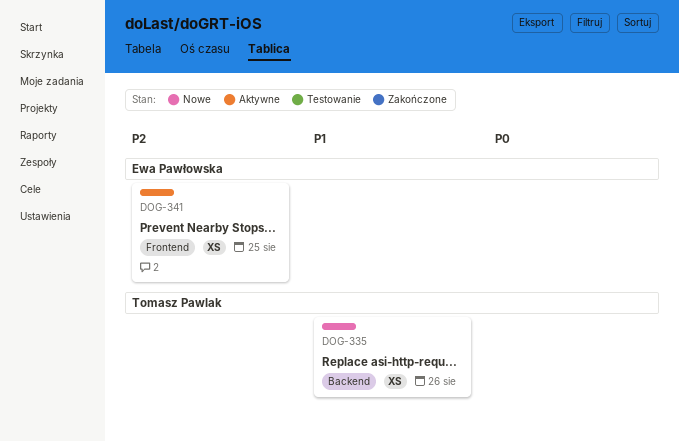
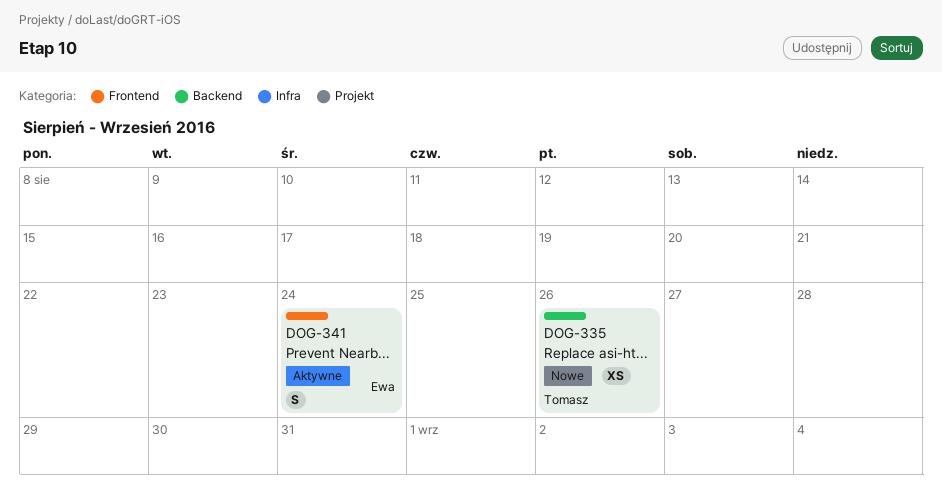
DOG-341, estimate: XS -> S
DOG-341, due: Aug 25 -> Aug 24

